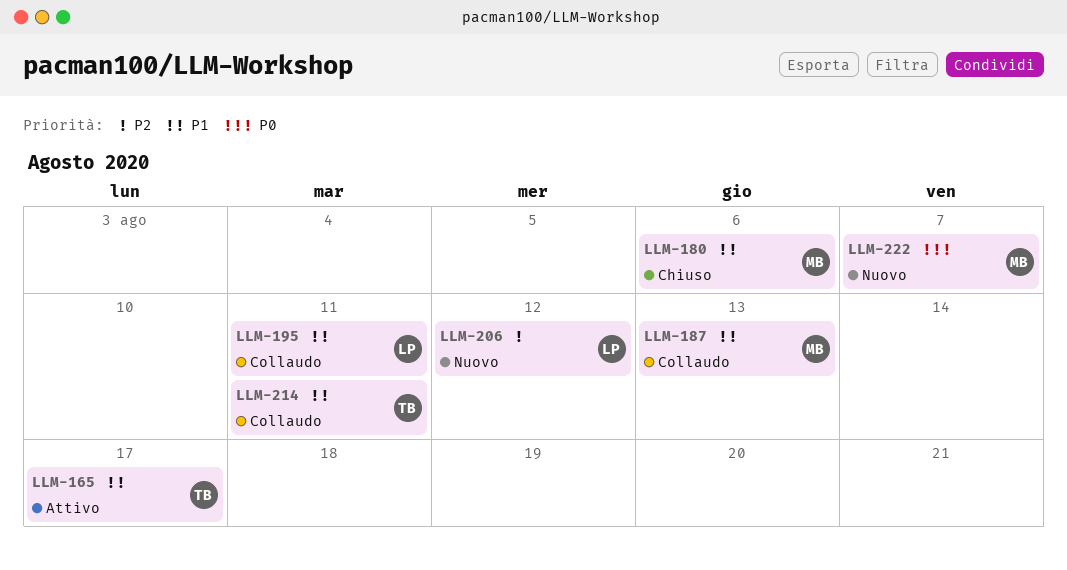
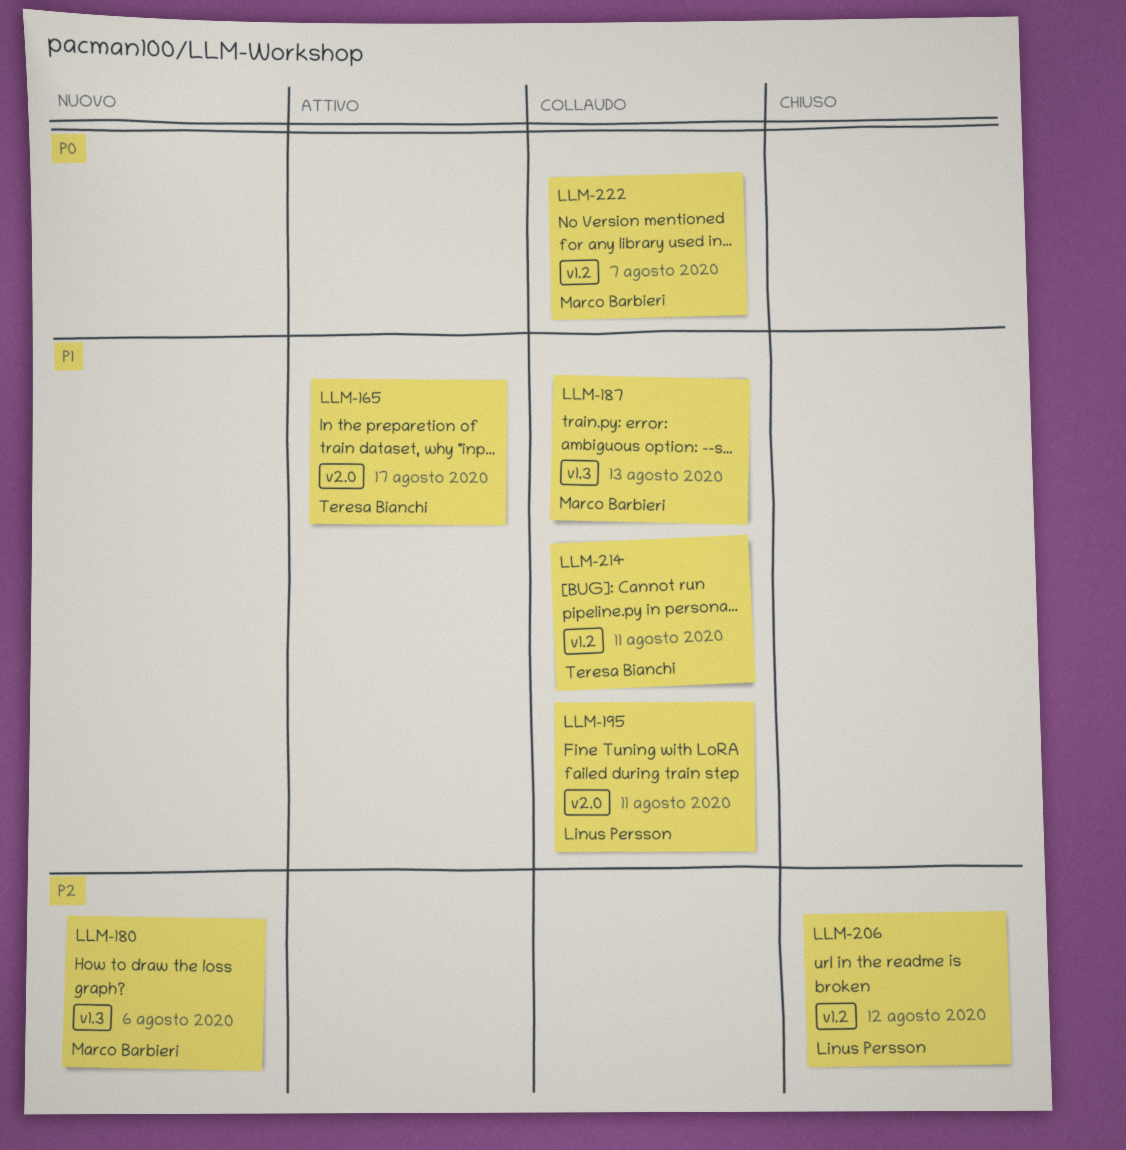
LLM-180, status: Chiuso -> Nuovo
LLM-180, priority: P1 -> P2
LLM-206, status: Nuovo -> Chiuso
LLM-222, status: Nuovo -> Collaudo

